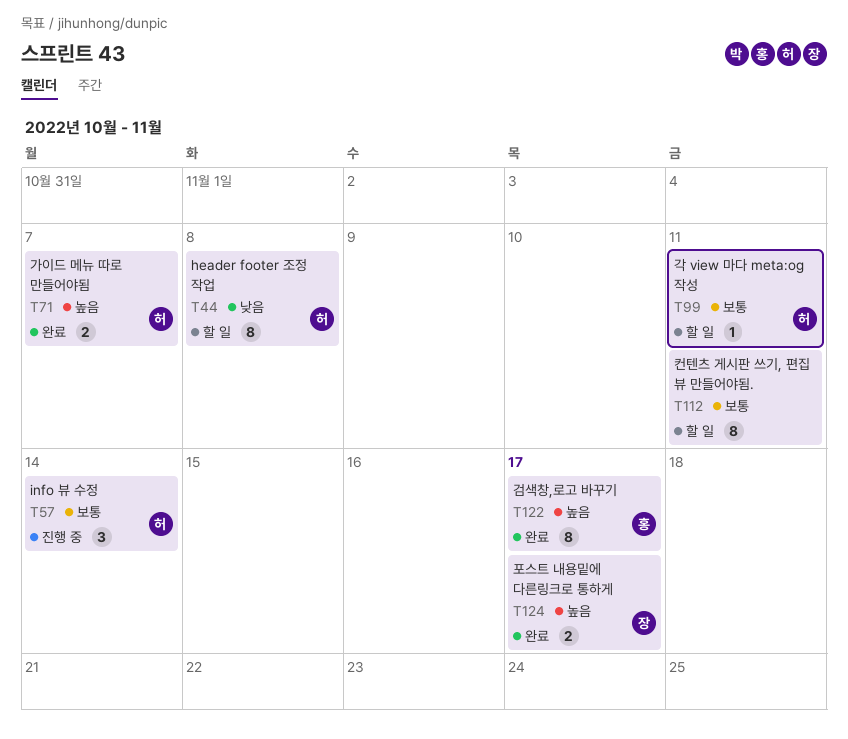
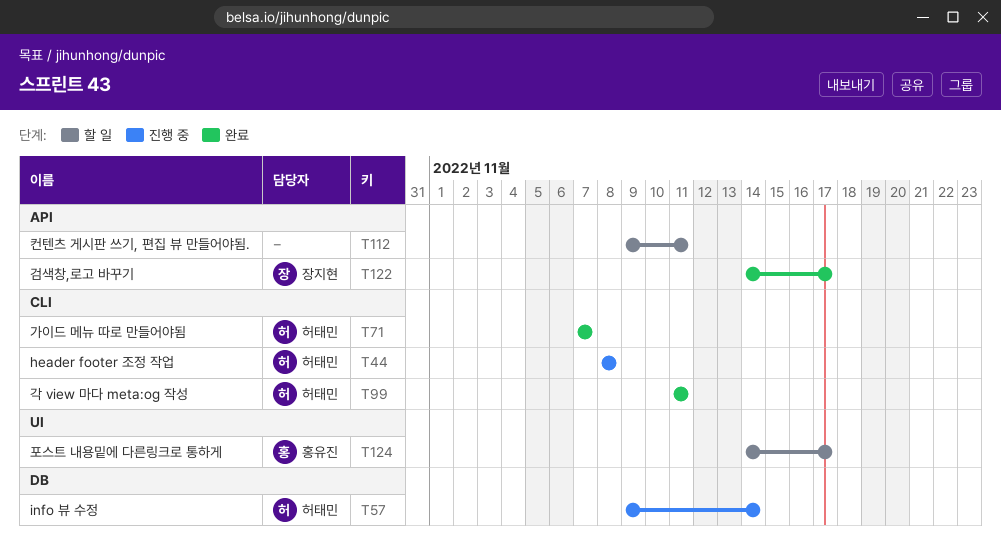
T44, status: 할 일 -> 진행 중
T99, status: 할 일 -> 완료
T122, owner: 홍유진 -> 장지현
T124, status: 완료 -> 할 일
T124, owner: 장지현 -> 홍유진

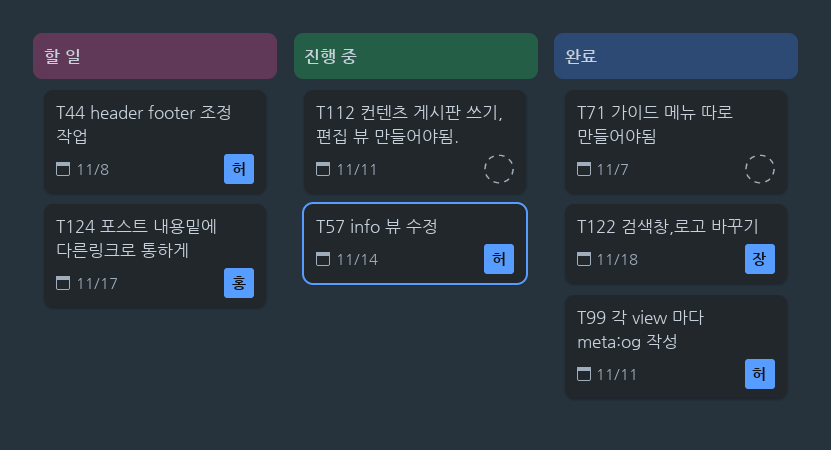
T44, status: 진행 중 -> 할 일
T71, owner: 허태민 -> none
T112, status: 할 일 -> 진행 중
T122, due: Nov 17 -> Nov 18

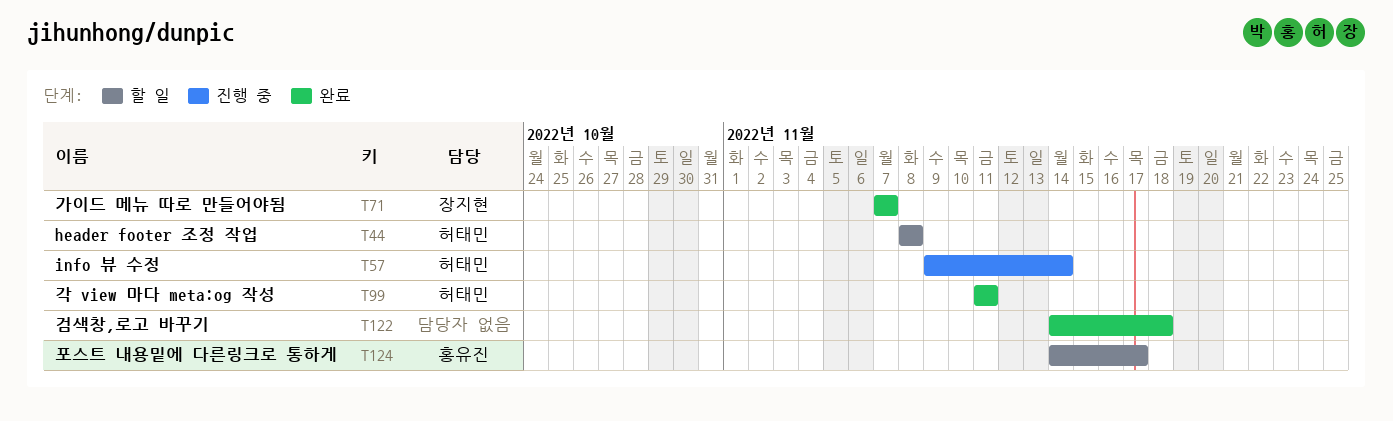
T71, owner: none -> 장지현
T112: present -> none
T122, owner: 장지현 -> none

